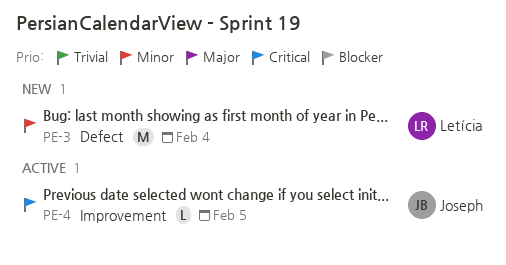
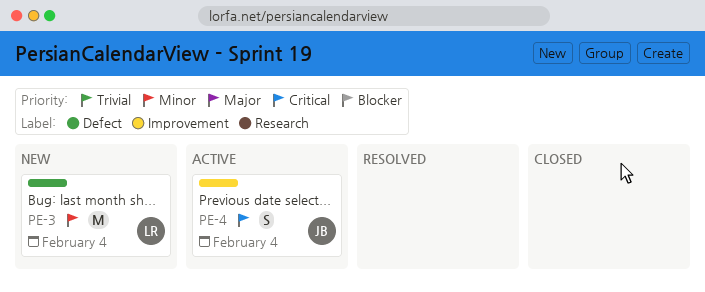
PE-4, estimate: L -> S
PE-4, due: Feb 5 -> Feb 4

